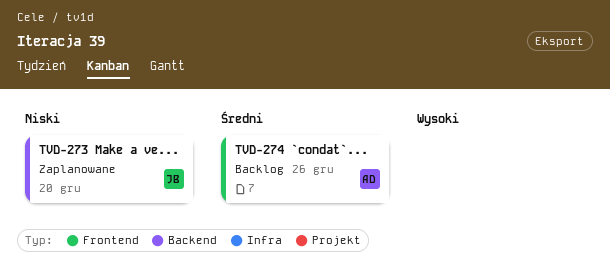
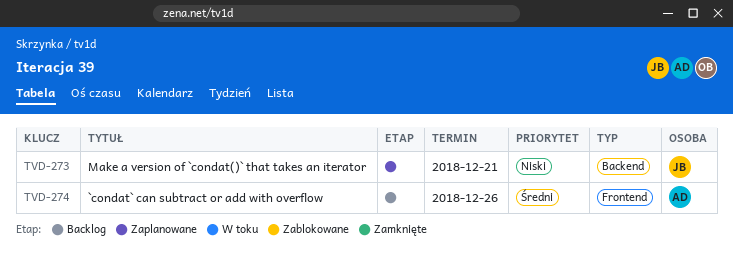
TVD-273, due: Dec 20 -> Dec 21

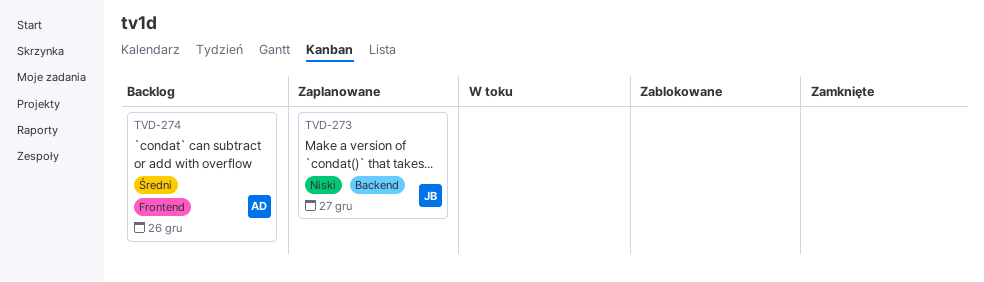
TVD-273, due: Dec 21 -> Dec 27

